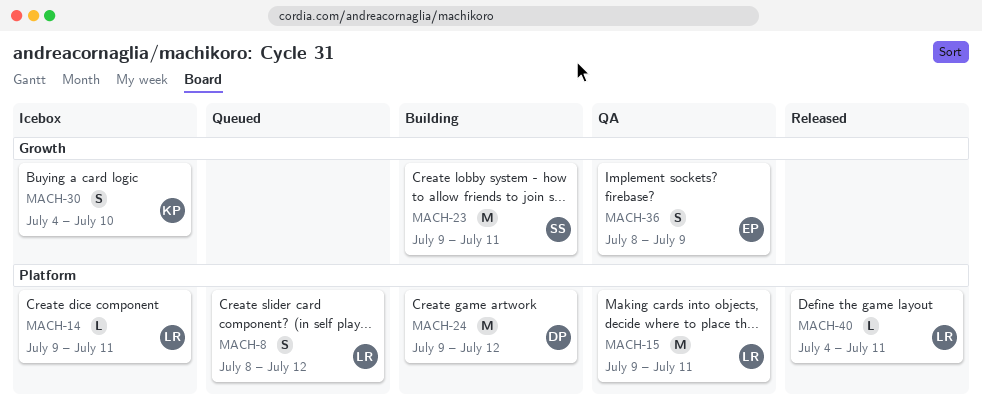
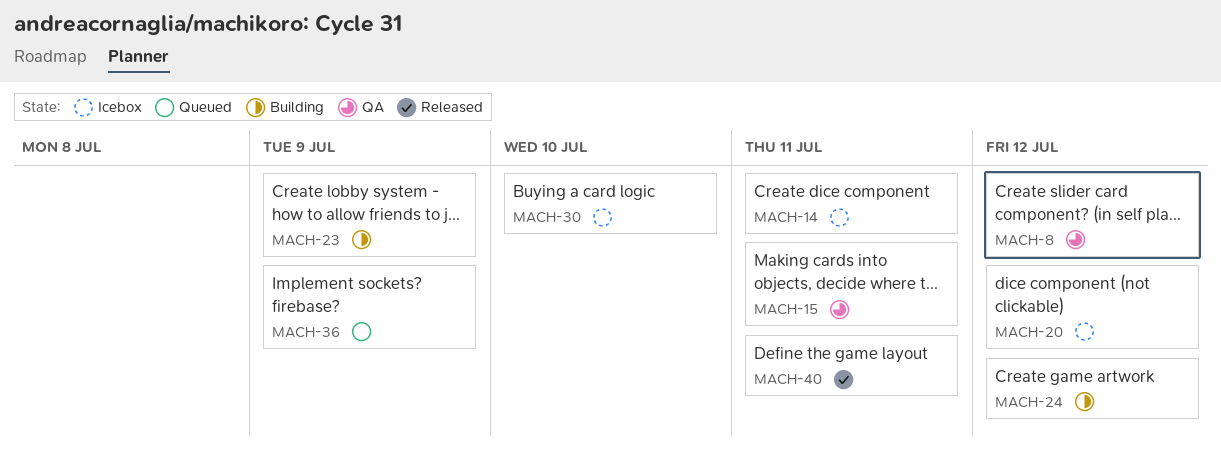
MACH-8, status: Queued -> QA
MACH-20: none -> present
MACH-23, due: Jul 11 -> Jul 9
MACH-36, status: QA -> Queued

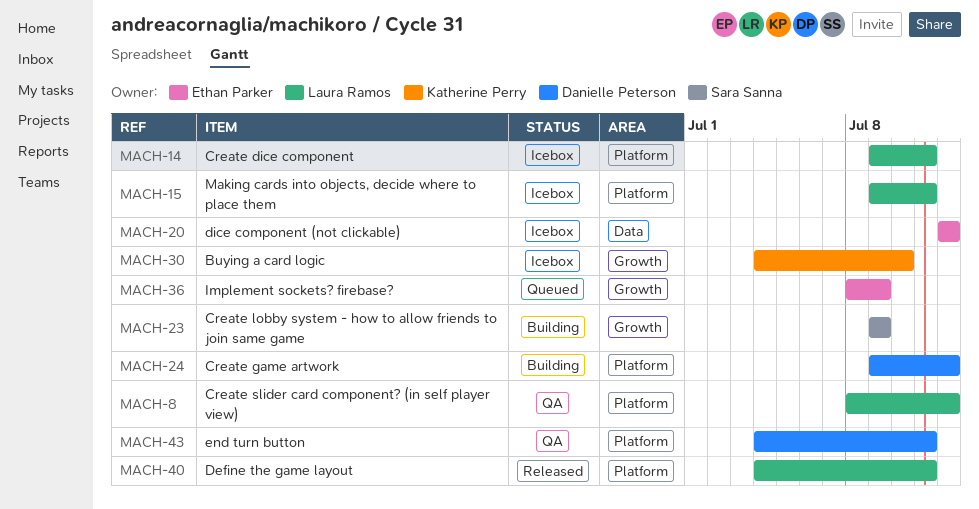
MACH-15, status: QA -> Icebox
MACH-43: none -> present

